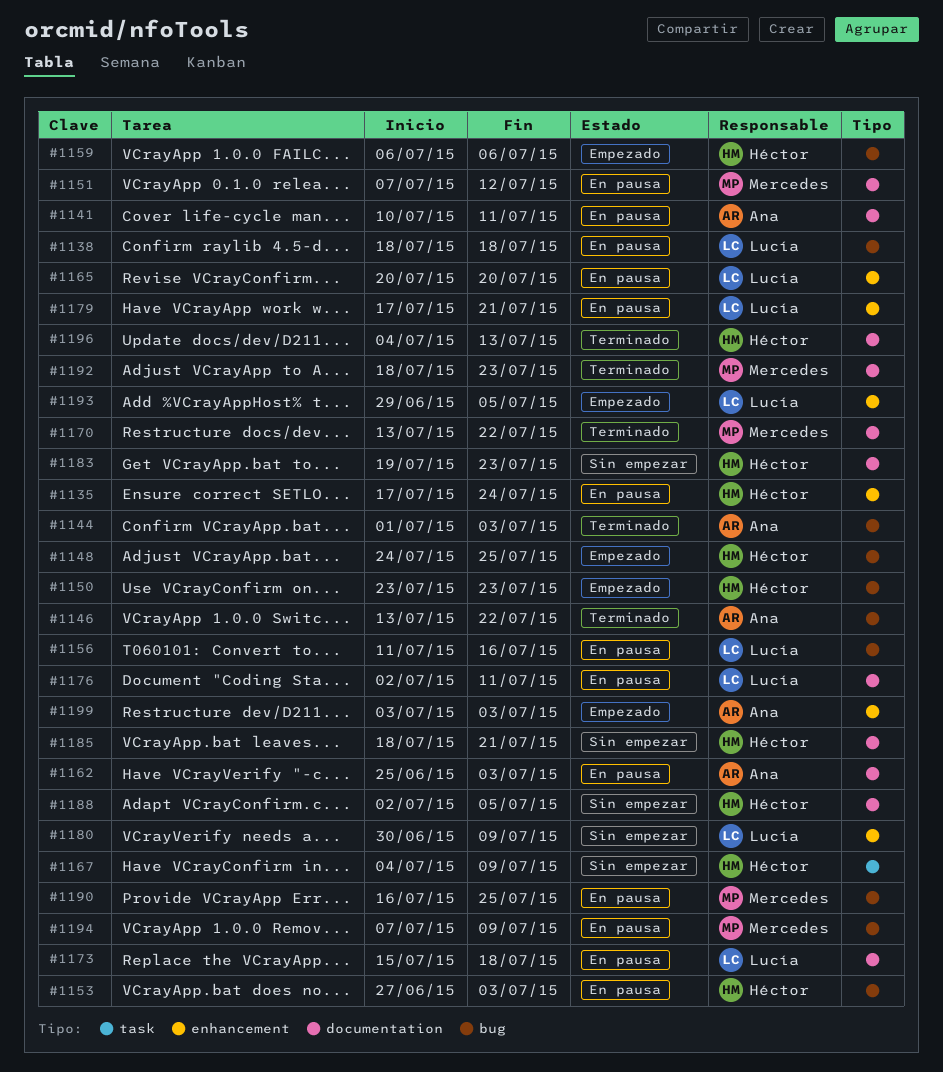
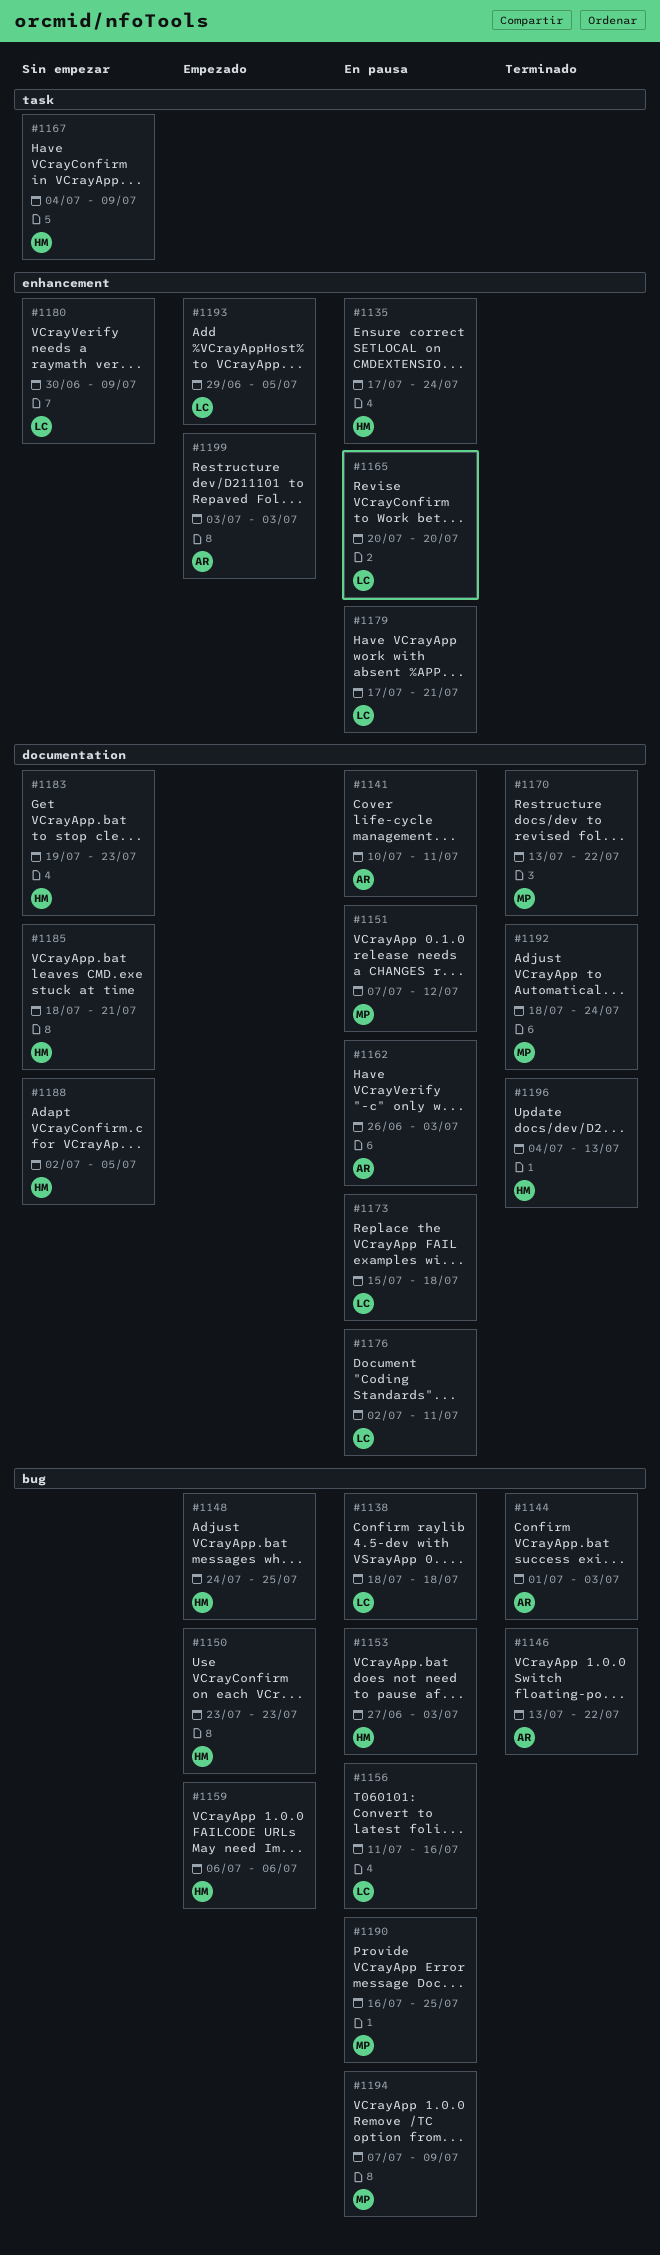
#1162, start: Jun 25 -> Jun 26
#1192, due: Jul 23 -> Jul 24

